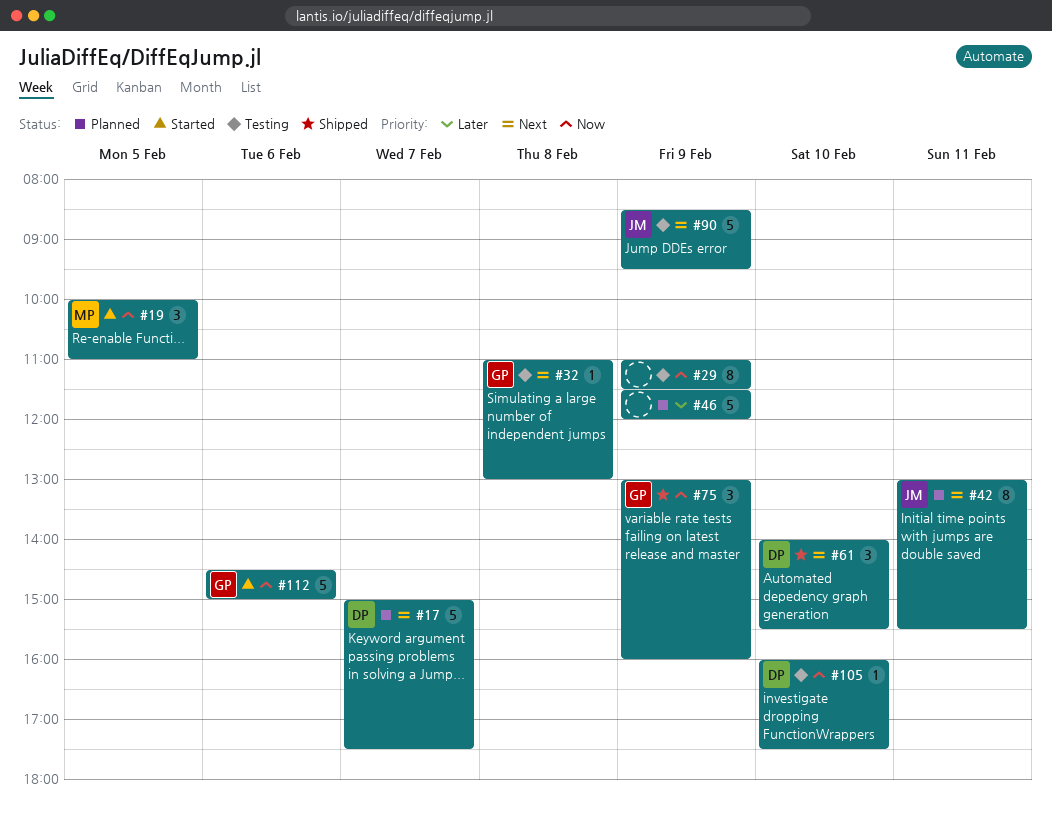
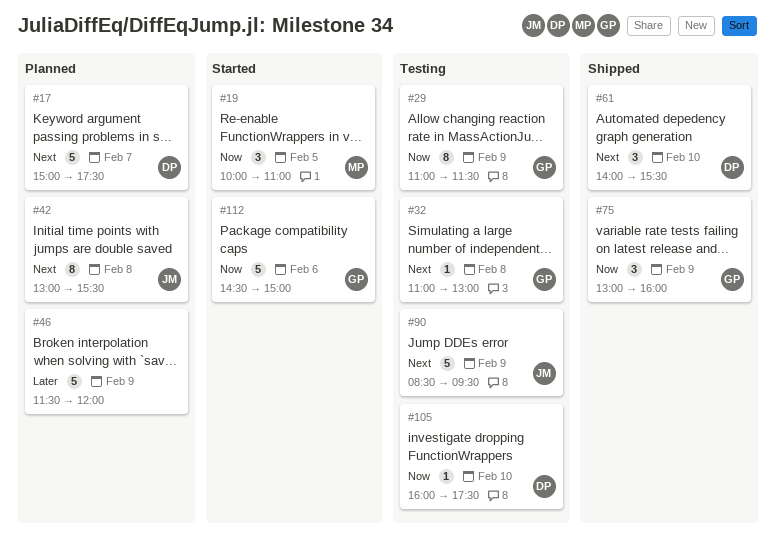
#29, owner: none -> GP
#42, day: Feb 11 -> Feb 8

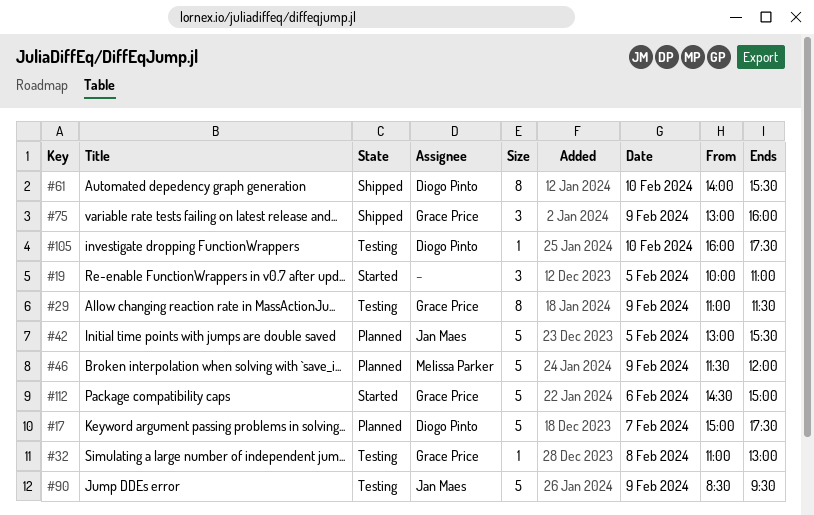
#19, owner: Melissa Parker -> none
#42, estimate: 8 -> 5
#42, day: Feb 8 -> Feb 5
#46, owner: none -> Melissa Parker
#61, estimate: 3 -> 8

